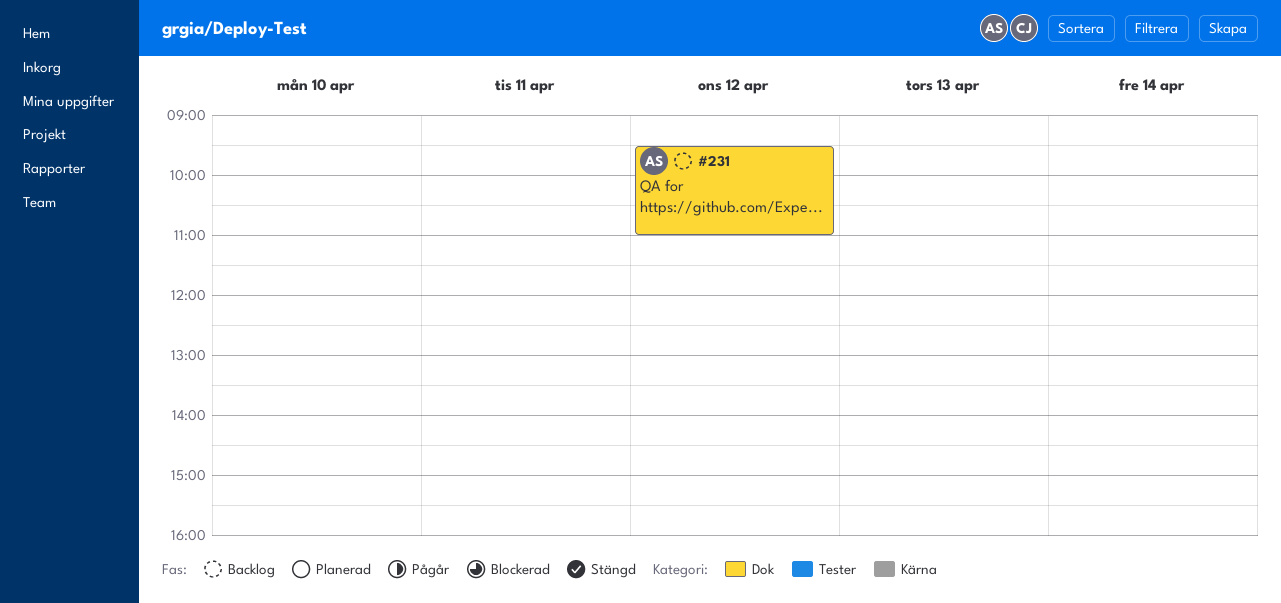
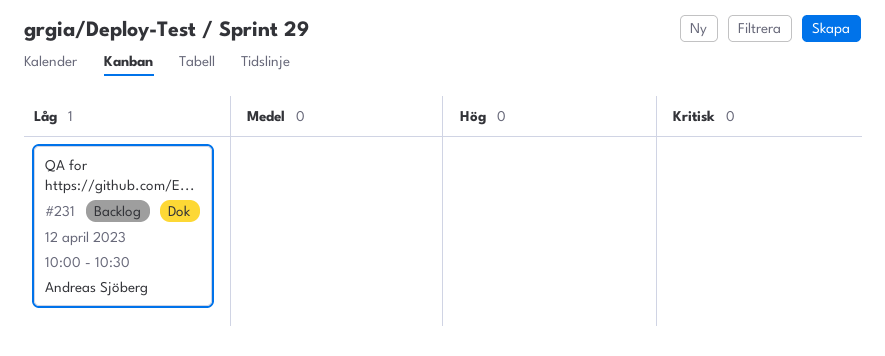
#231, begins: 09:30 -> 10:00
#231, ends: 11:00 -> 10:30

